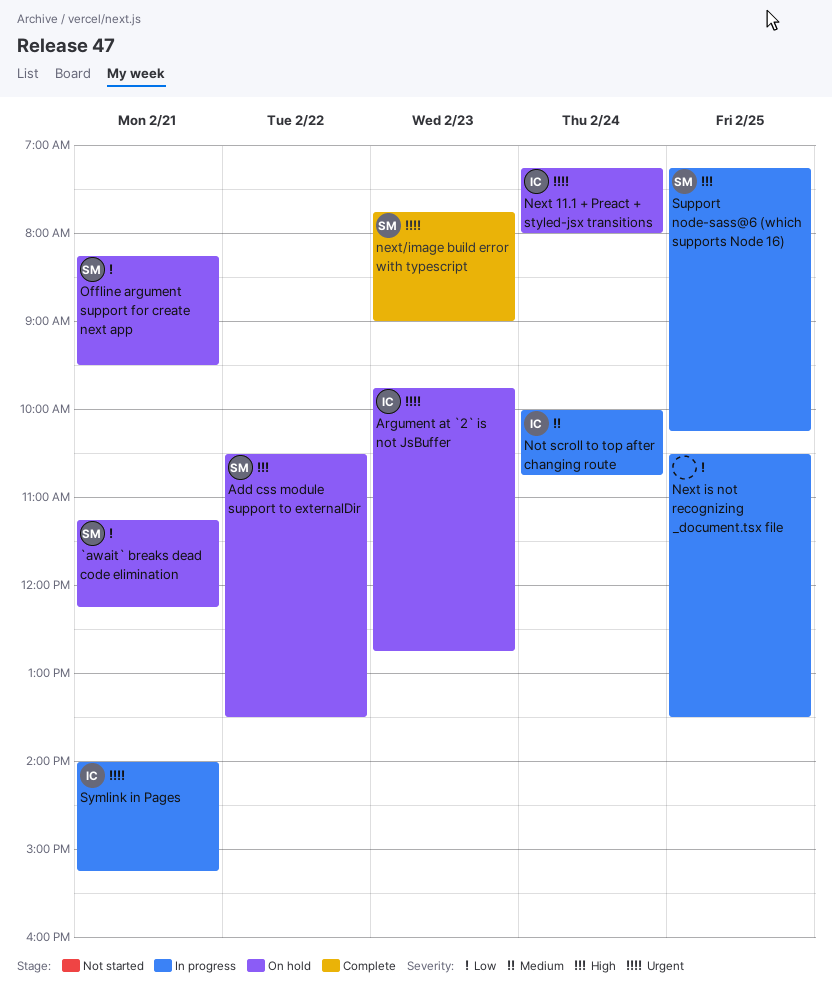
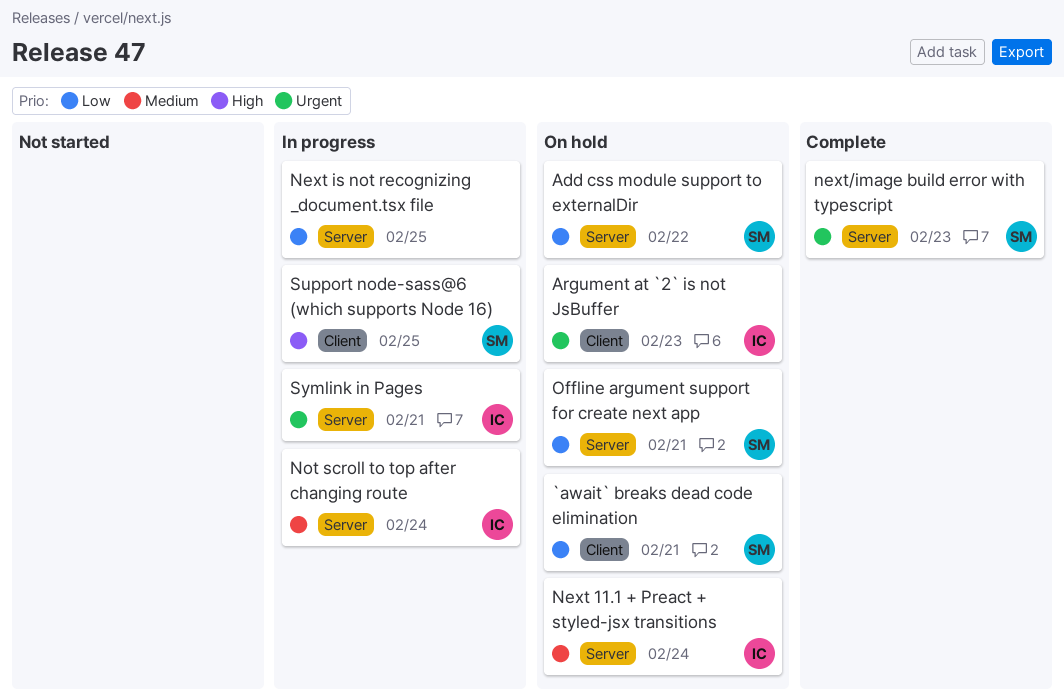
Add css module support to externalDir, priority: High -> Low
Next 11.1 + Preact + styled-jsx transitions, priority: Urgent -> Medium

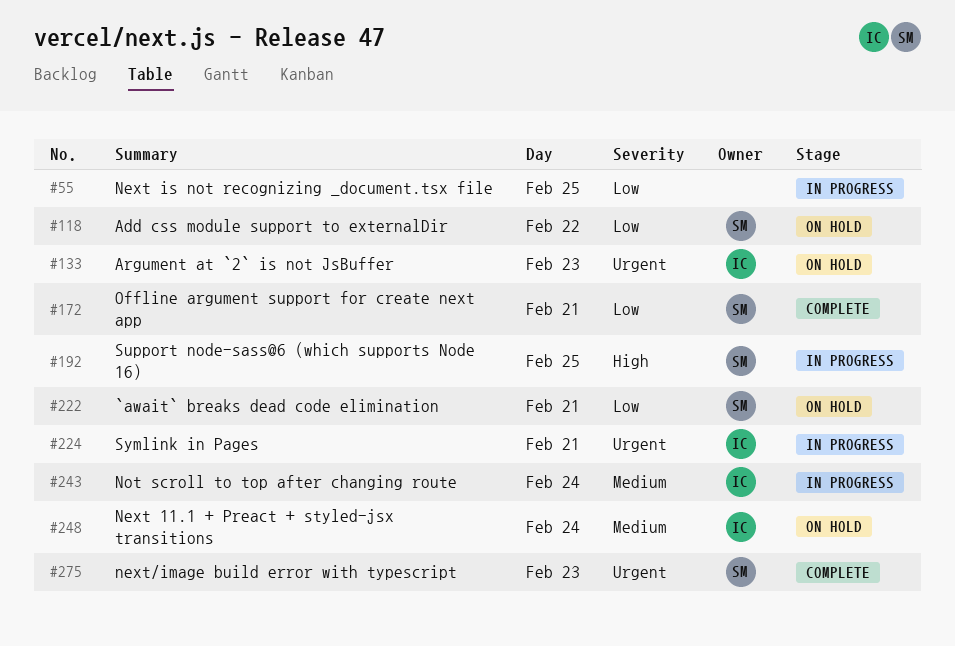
Offline argument support for create next app, status: On hold -> Complete

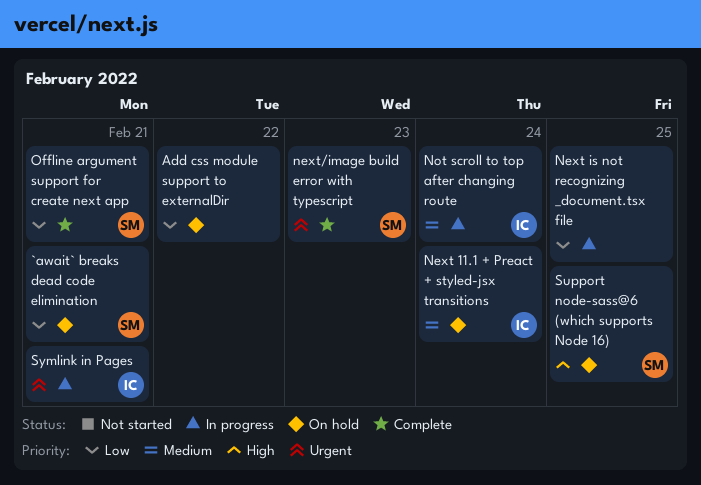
Add css module support to externalDir, owner: SM -> none
Argument at `2` is not JsBuffer: present -> none
Support node-sass@6 (which supports Node 16), status: In progress -> On hold

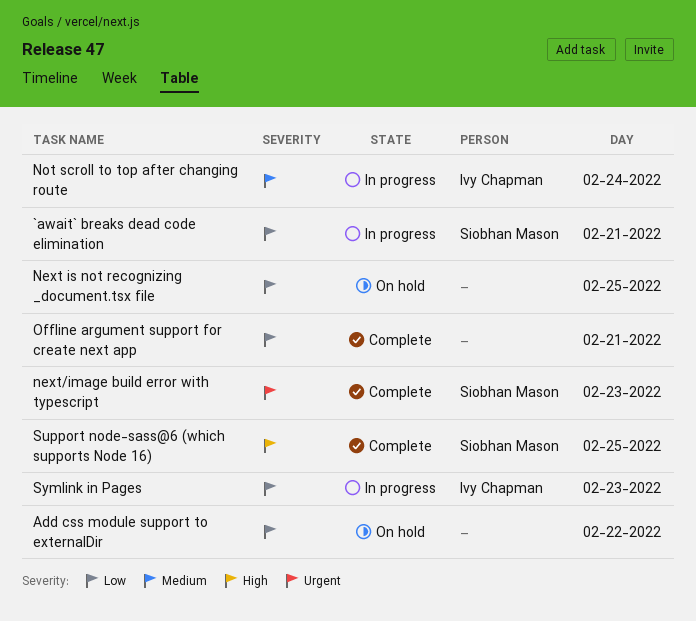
`await` breaks dead code elimination, status: On hold -> In progress
Next 11.1 + Preact + styled-jsx transitions: present -> none
Next is not recognizing _document.tsx file, status: In progress -> On hold
Offline argument support for create next app, owner: Siobhan Mason -> none
Support node-sass@6 (which supports Node 16), status: On hold -> Complete
Symlink in Pages, priority: Urgent -> Low
Symlink in Pages, day: Feb 21 -> Feb 23

